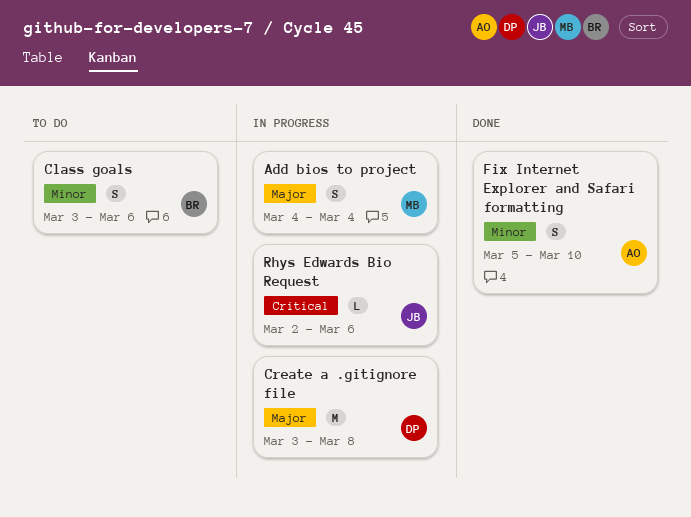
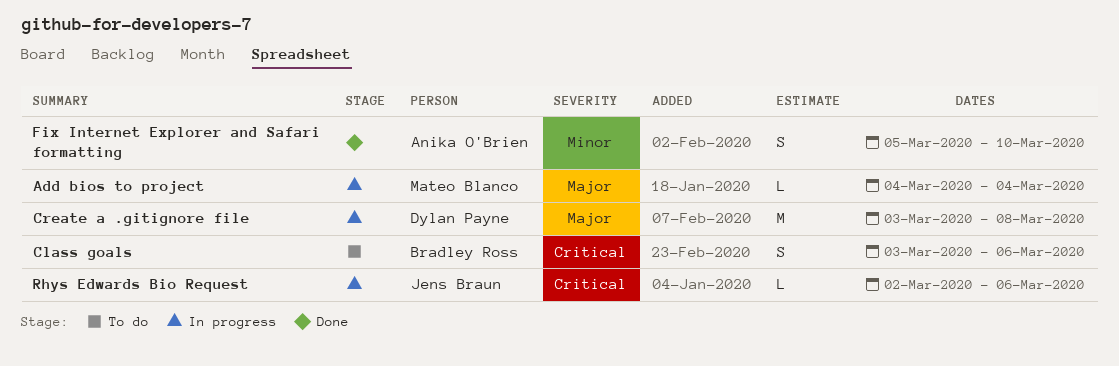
Add bios to project, estimate: S -> L
Class goals, priority: Minor -> Critical

